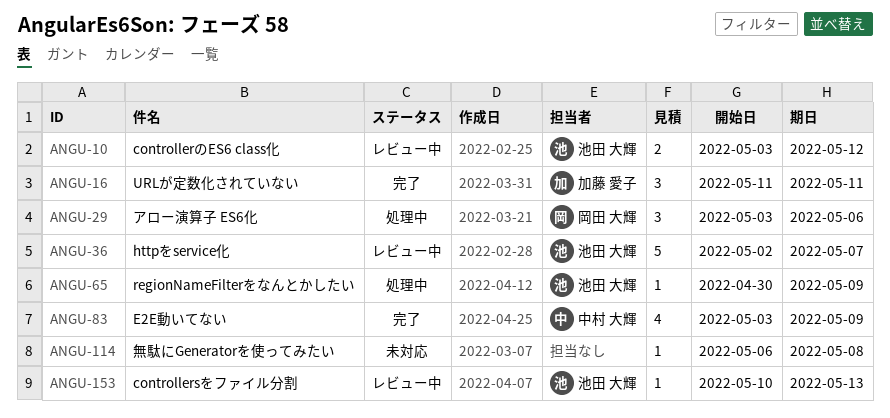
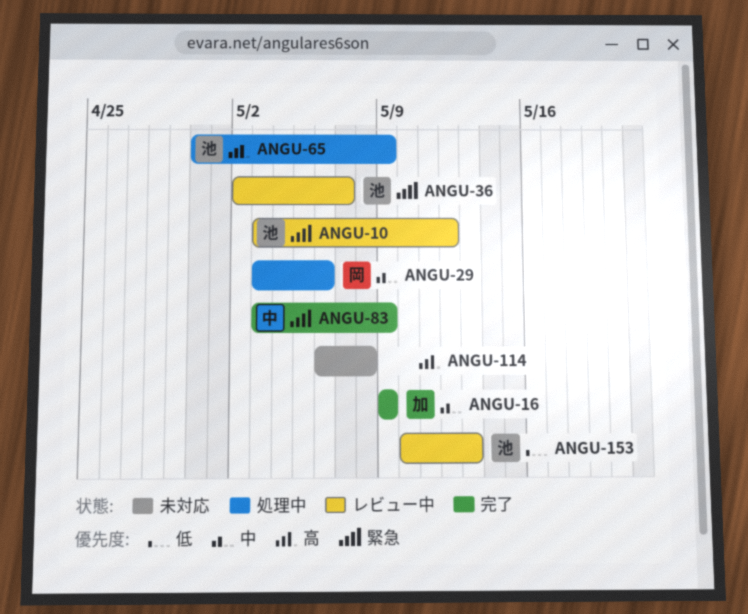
ANGU-16, start: May 11 -> May 9
ANGU-16, due: May 11 -> May 9

